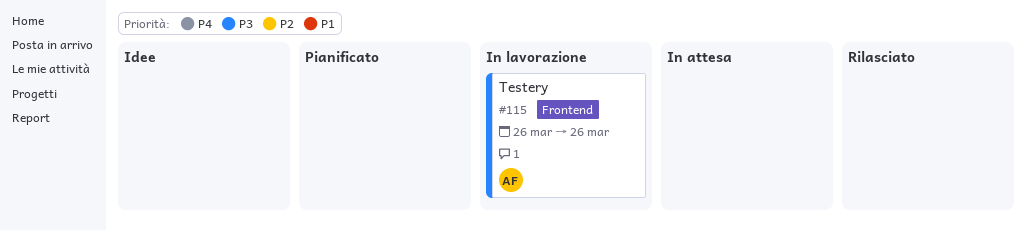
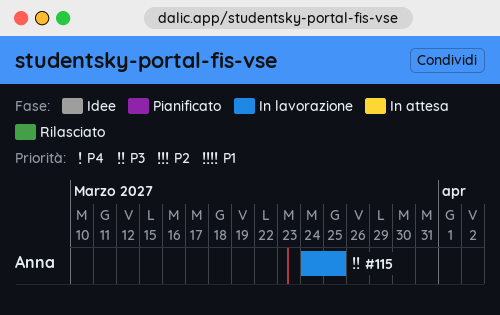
#115, start: Mar 26 -> Mar 24
#115, due: Mar 26 -> Mar 25

